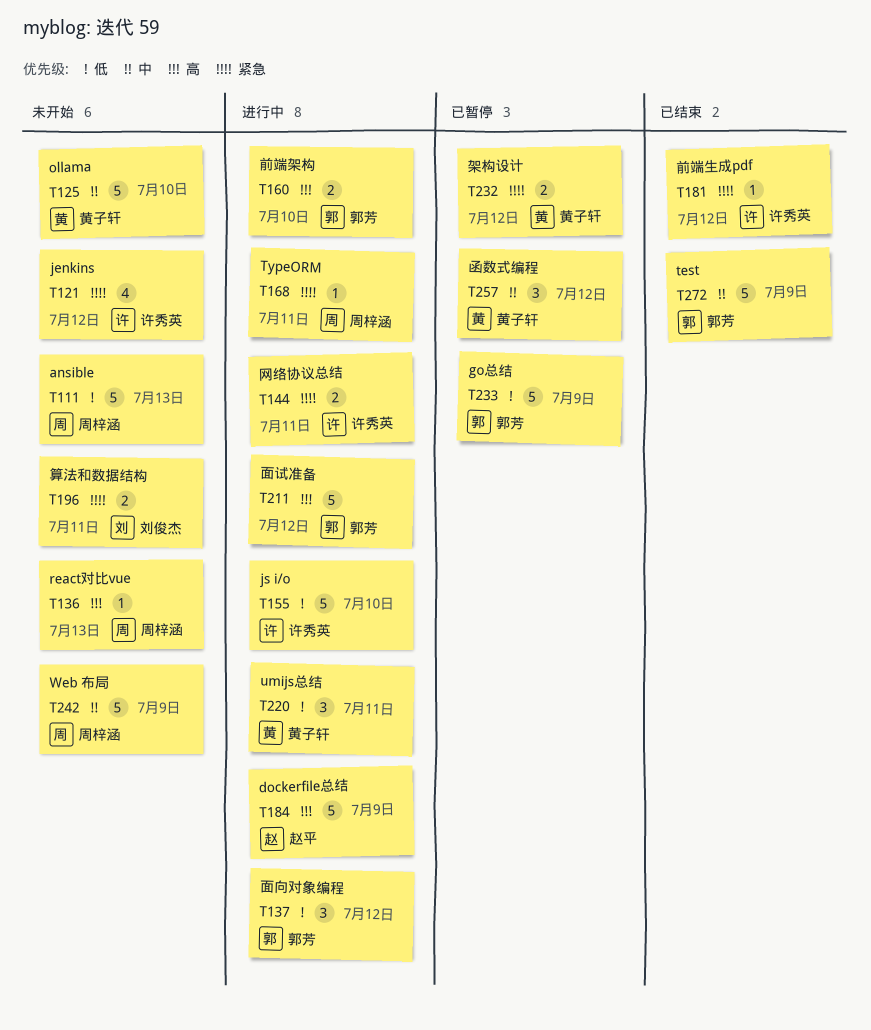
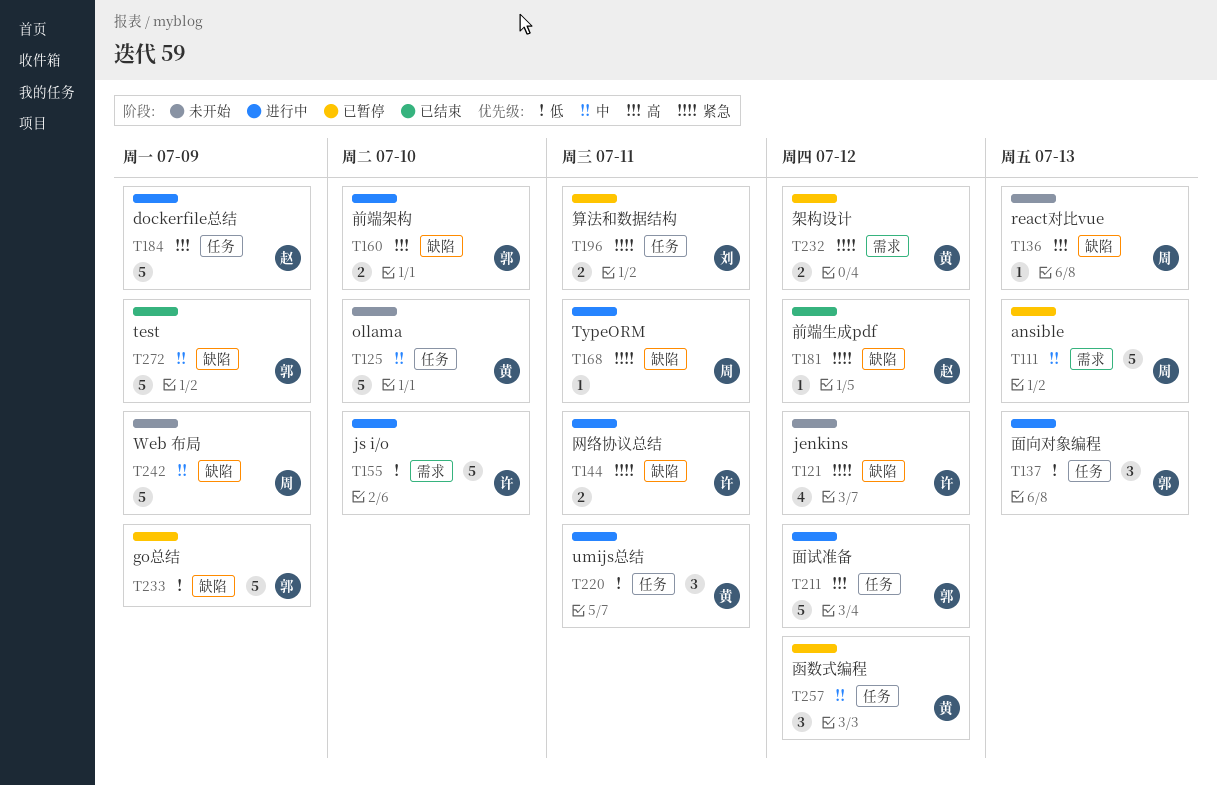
T111, status: 未开始 -> 已暂停
T111, priority: 低 -> 中
T137, due: Jul 12 -> Jul 13
T181, owner: 许秀英 -> 赵平
T196, status: 未开始 -> 已暂停

